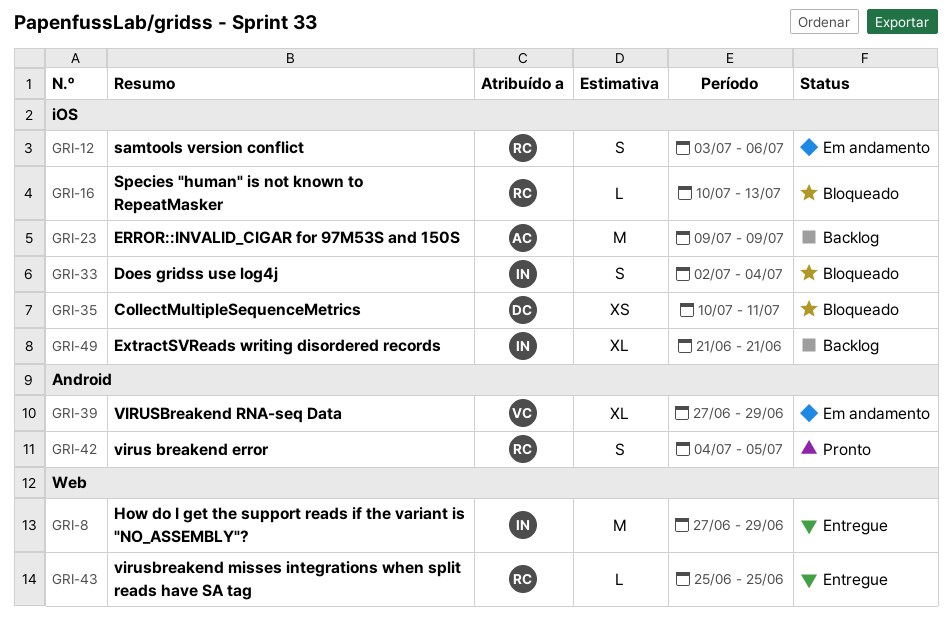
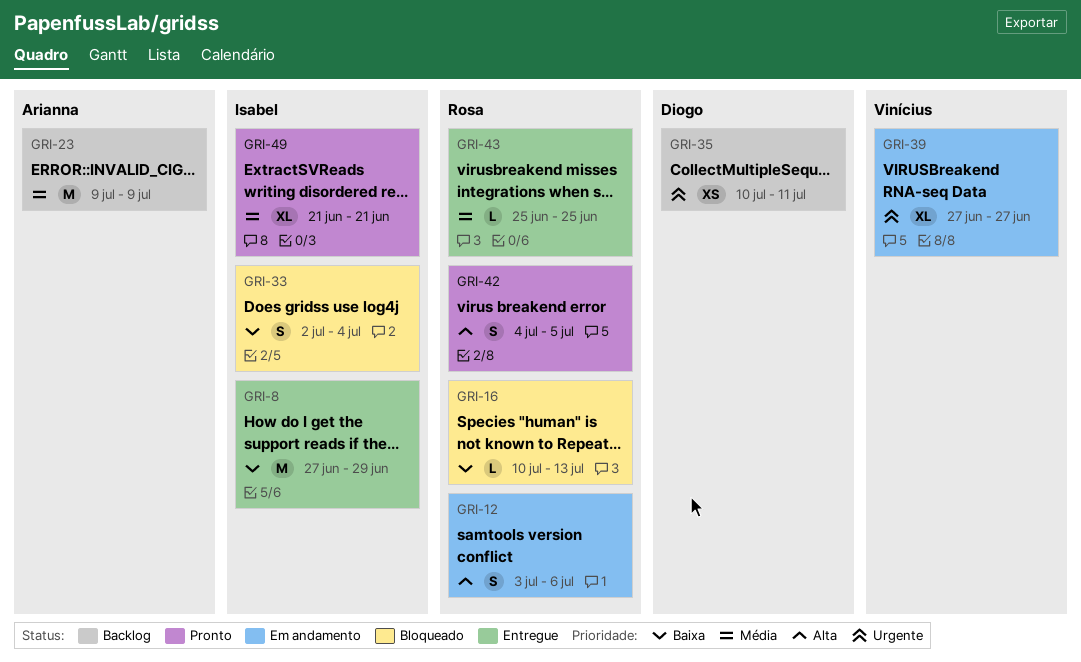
GRI-35, status: Bloqueado -> Backlog
GRI-39, due: Jun 29 -> Jun 27
GRI-49, status: Backlog -> Pronto

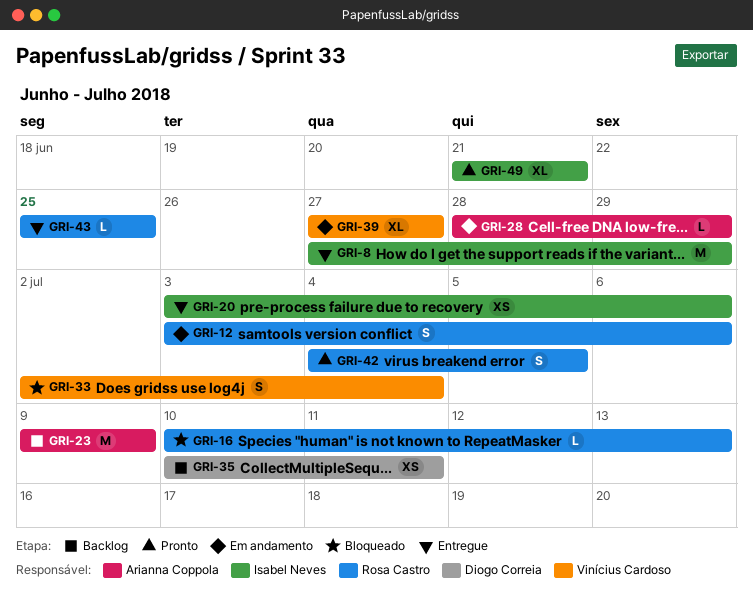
GRI-20: none -> present
GRI-28: none -> present
GRI-33, owner: Isabel Neves -> Vinícius Cardoso

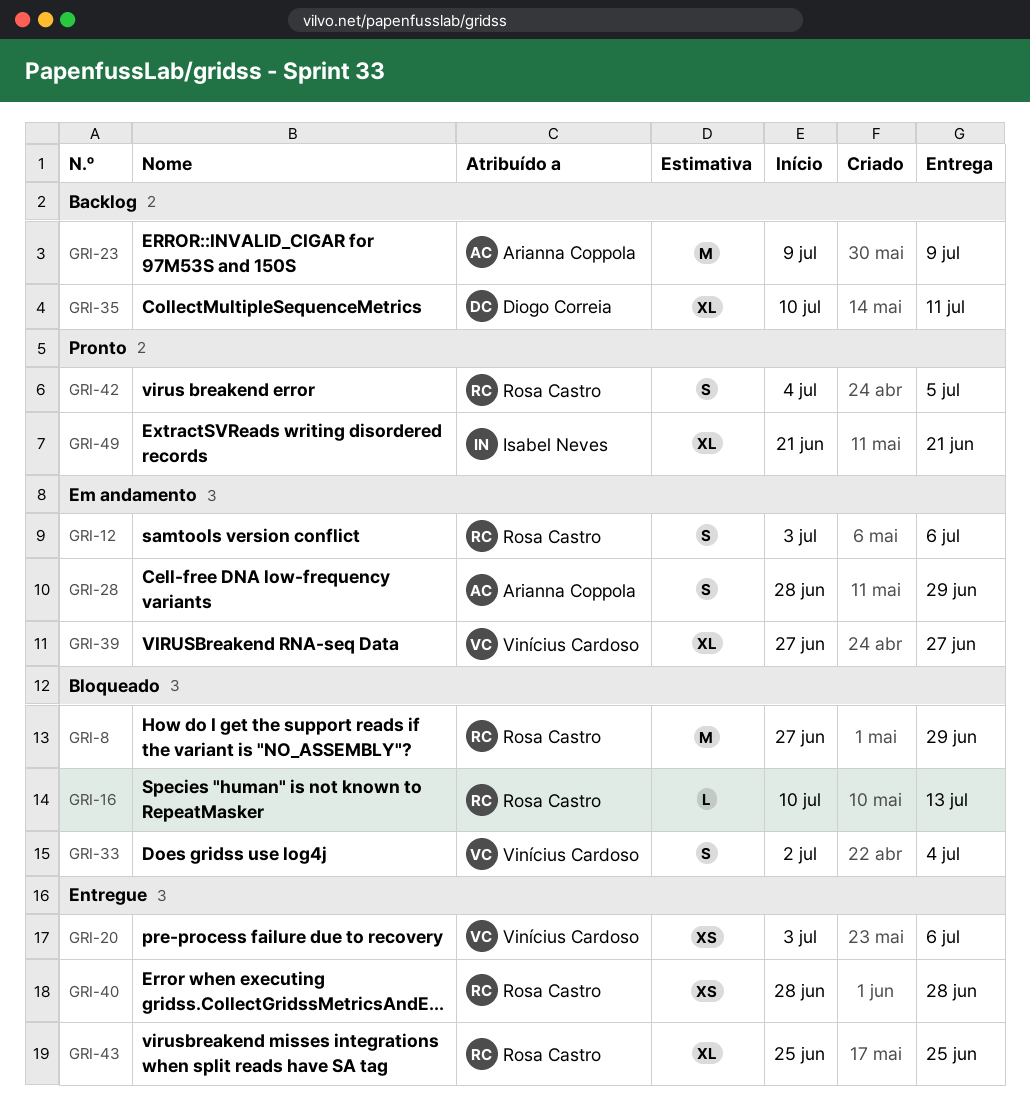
GRI-8, status: Entregue -> Bloqueado
GRI-8, owner: Isabel Neves -> Rosa Castro
GRI-20, owner: Isabel Neves -> Vinícius Cardoso
GRI-28, estimate: L -> S
GRI-35, estimate: XS -> XL
GRI-40: none -> present
GRI-43, estimate: L -> XL

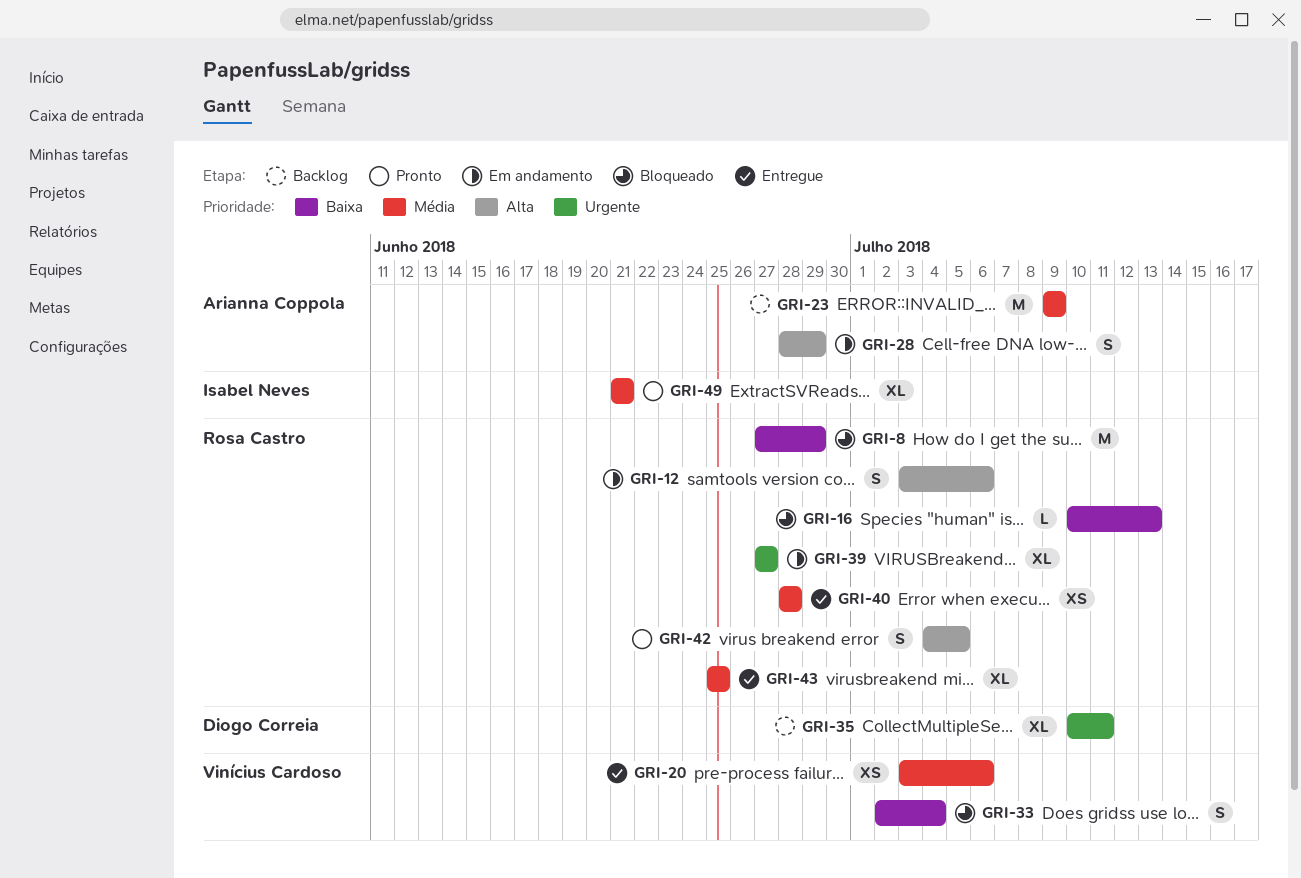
GRI-39, owner: Vinícius Cardoso -> Rosa Castro

